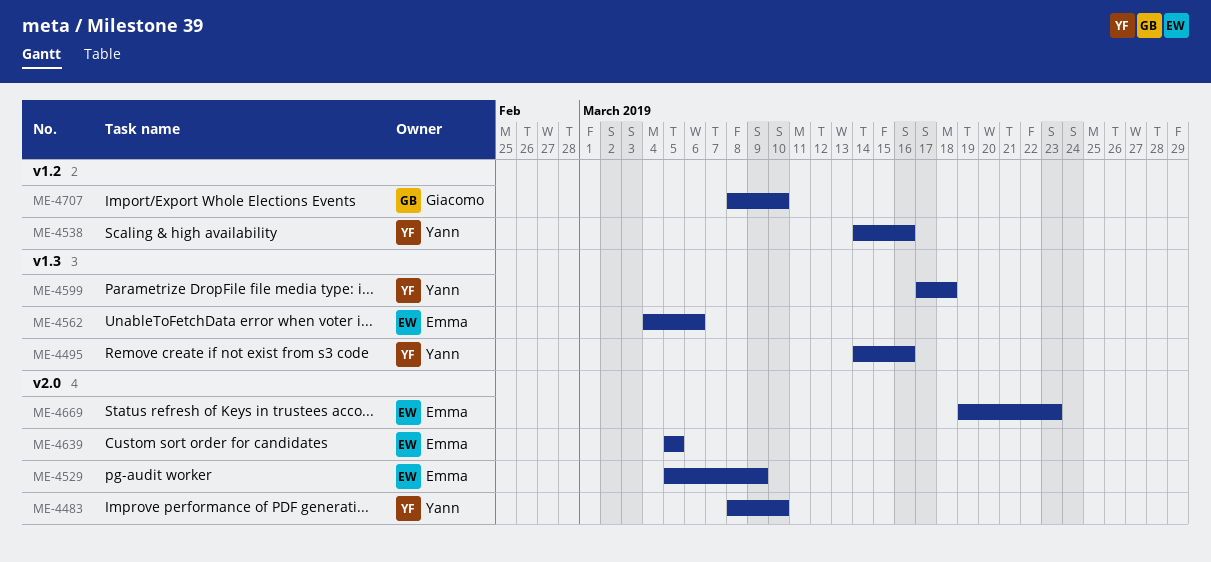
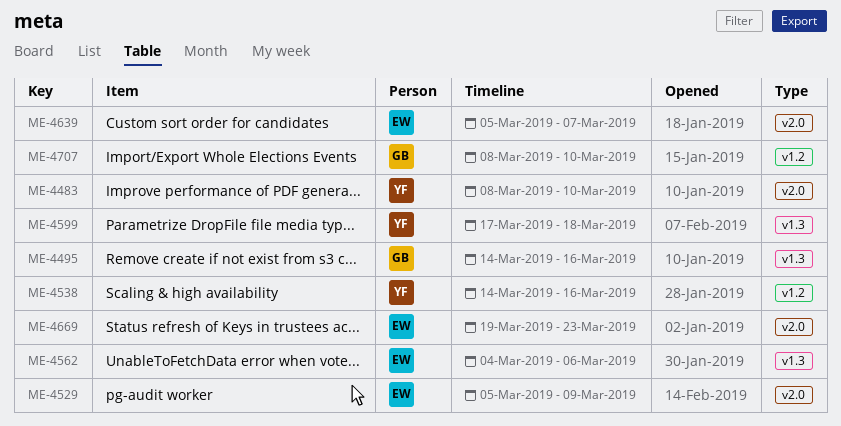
ME-4495, owner: Yann -> Giacomo
ME-4639, due: Mar 5 -> Mar 7

